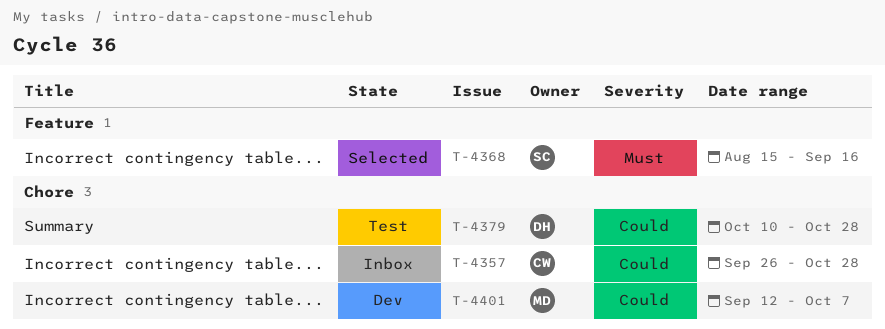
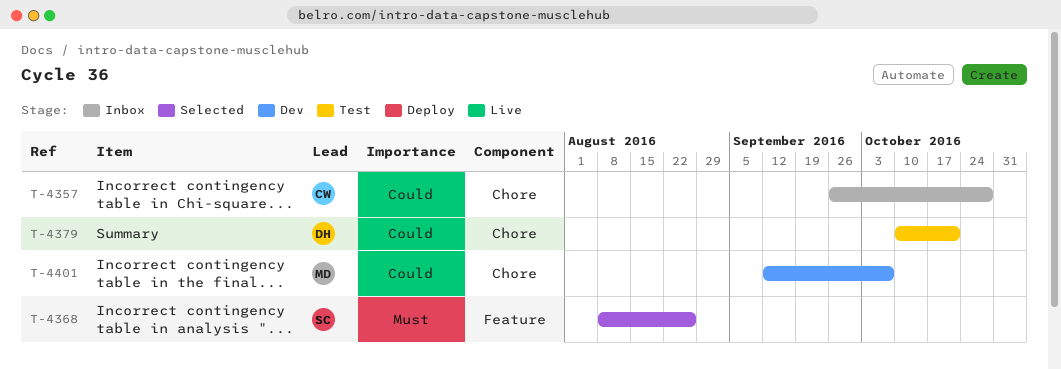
T-4368, start: Aug 15 -> Aug 8
T-4368, due: Sep 16 -> Aug 26
T-4379, due: Oct 28 -> Oct 21

